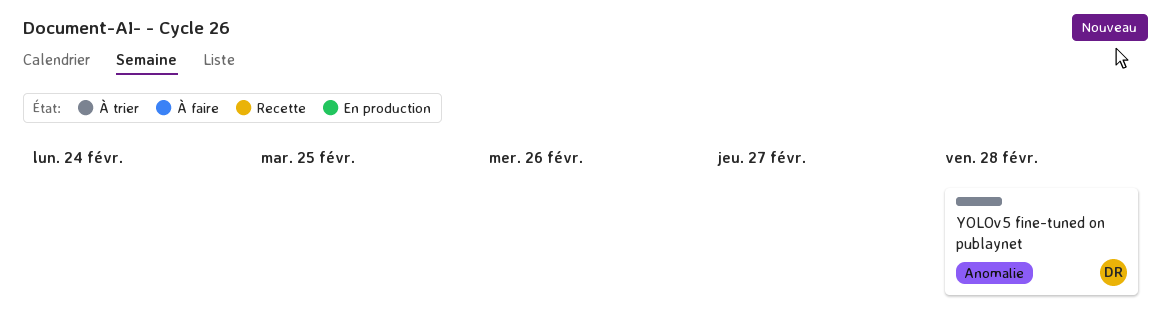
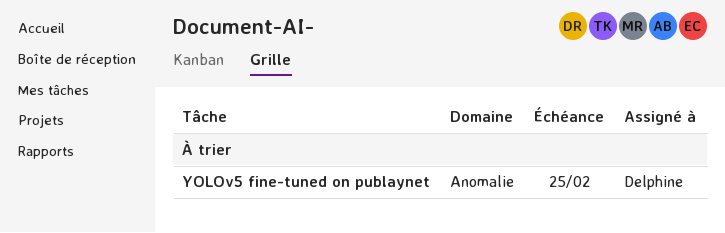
YOLOv5 fine-tuned on publaynet, due: Feb 28 -> Feb 25

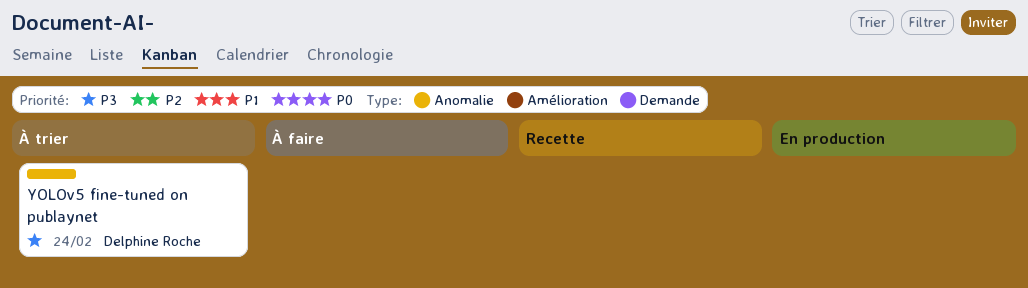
YOLOv5 fine-tuned on publaynet, due: Feb 25 -> Feb 24

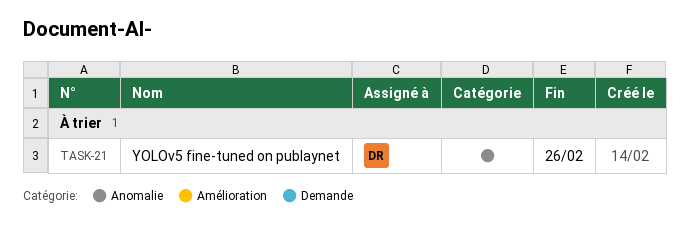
YOLOv5 fine-tuned on publaynet, due: Feb 24 -> Feb 26

